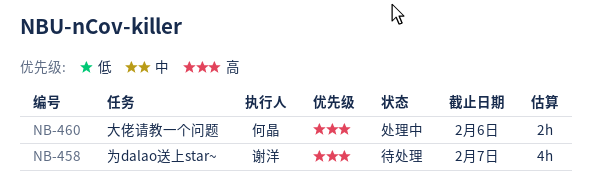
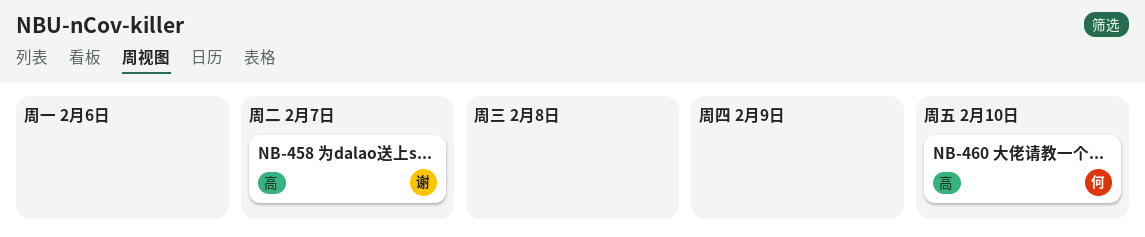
NB-460, due: Feb 6 -> Feb 10

